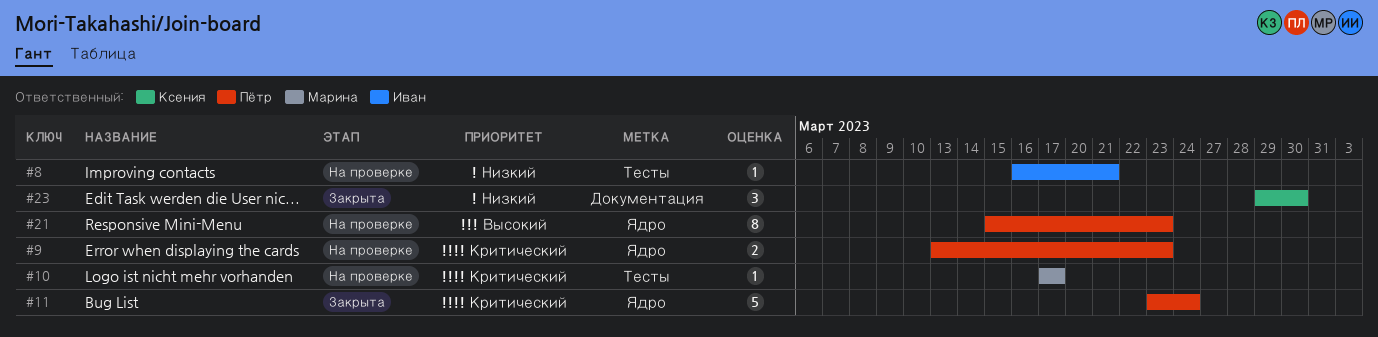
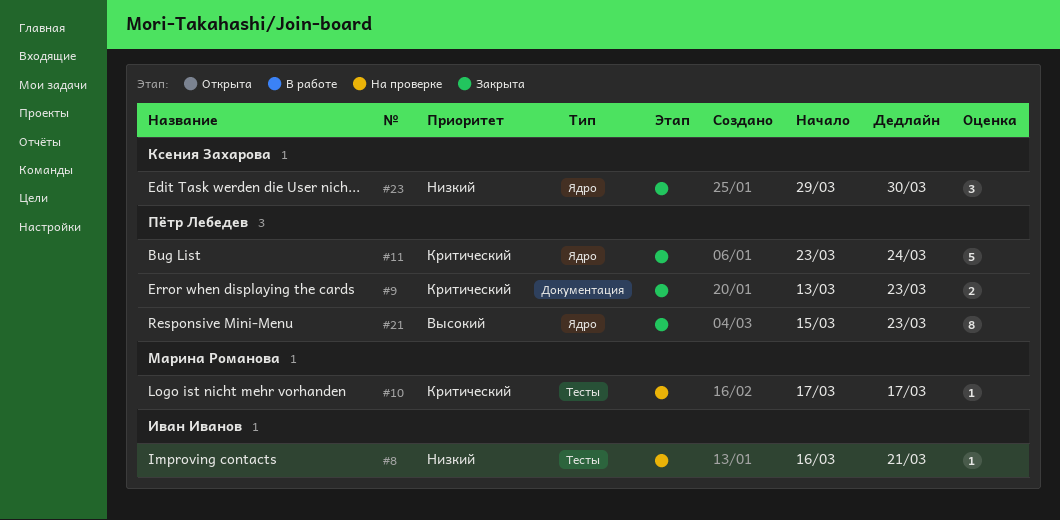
#9, status: На проверке -> Закрыта
#9, label: Ядро -> Документация
#21, status: На проверке -> Закрыта
#23, label: Документация -> Ядро

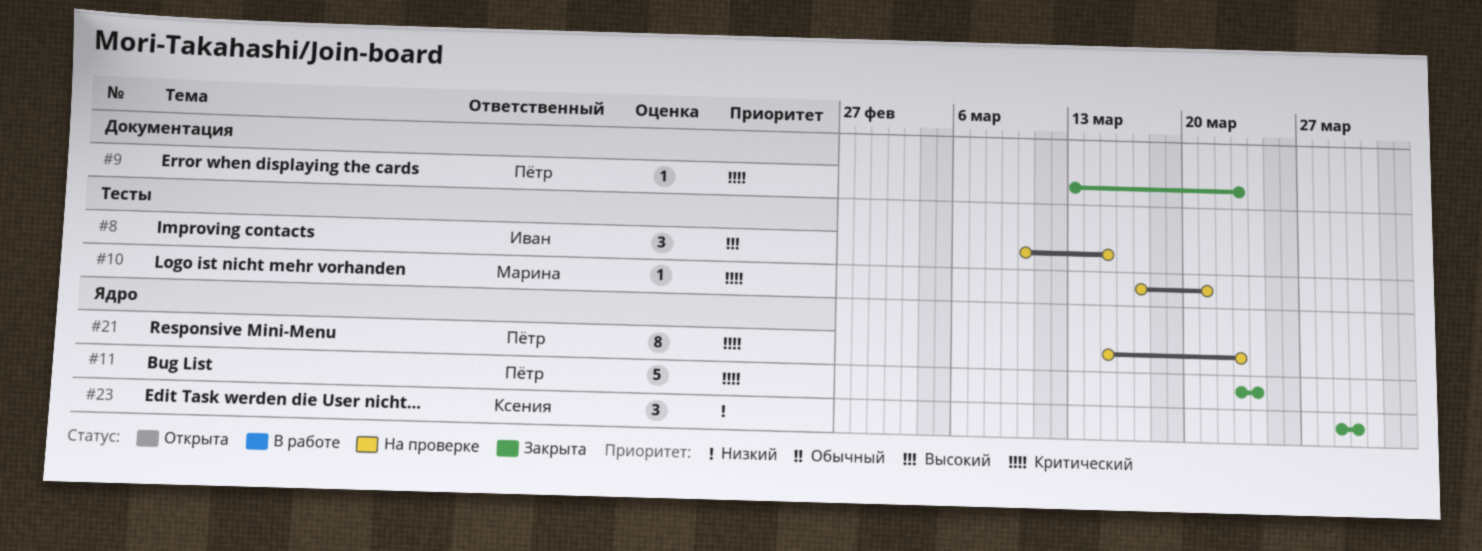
#8, priority: Низкий -> Высокий
#8, estimate: 1 -> 3
#8, start: Mar 16 -> Mar 10
#8, due: Mar 21 -> Mar 15
#9, estimate: 2 -> 1
#10, due: Mar 17 -> Mar 21
#21, status: Закрыта -> На проверке
#21, priority: Высокий -> Критический

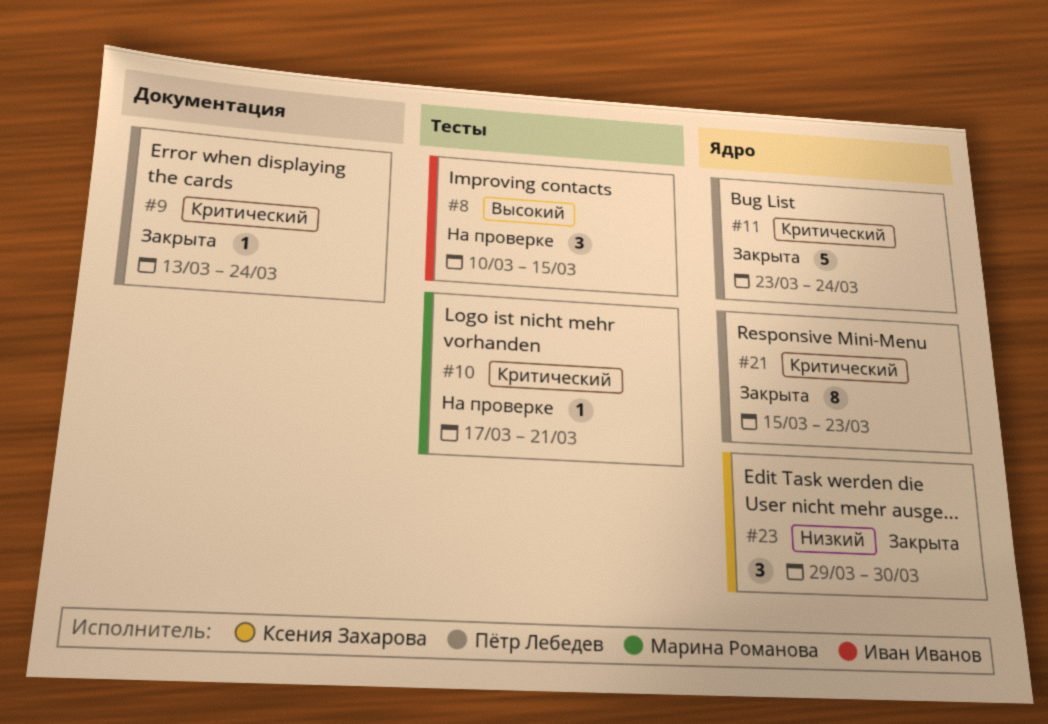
#9, due: Mar 23 -> Mar 24
#21, status: На проверке -> Закрыта

